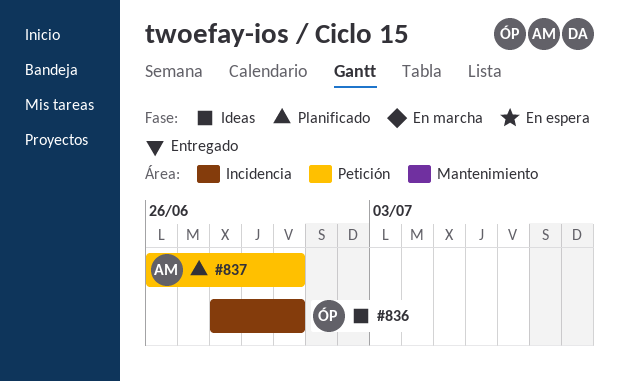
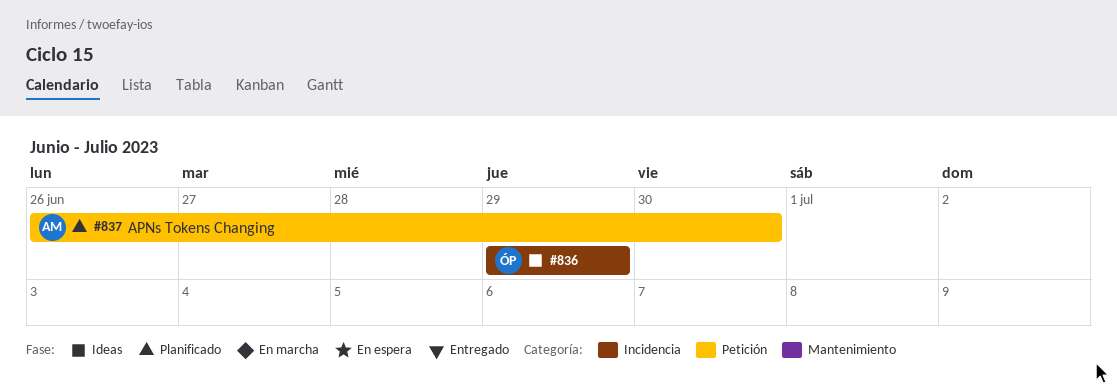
#836, start: Jun 28 -> Jun 29
#836, due: Jun 30 -> Jun 29

